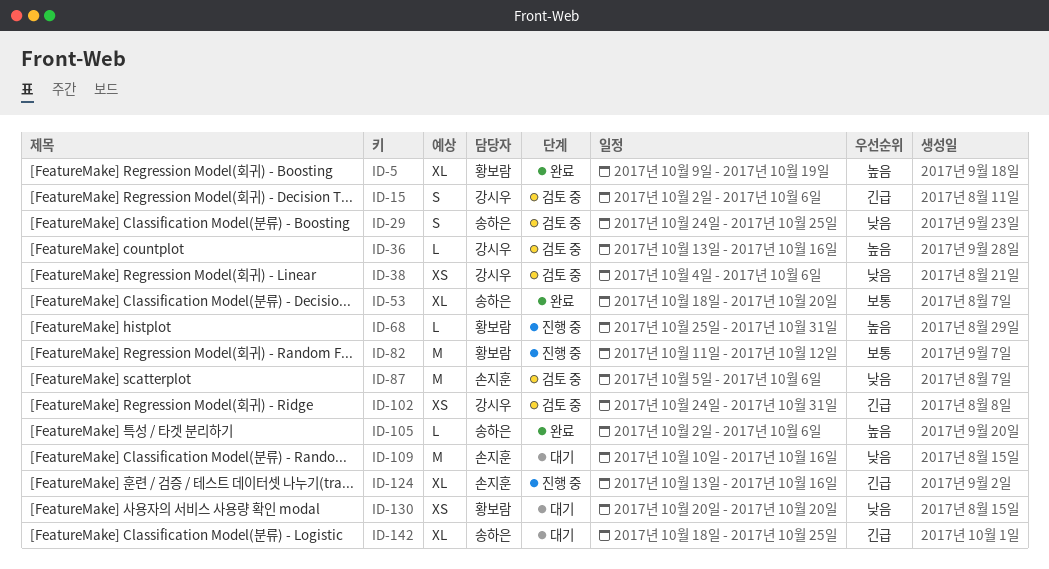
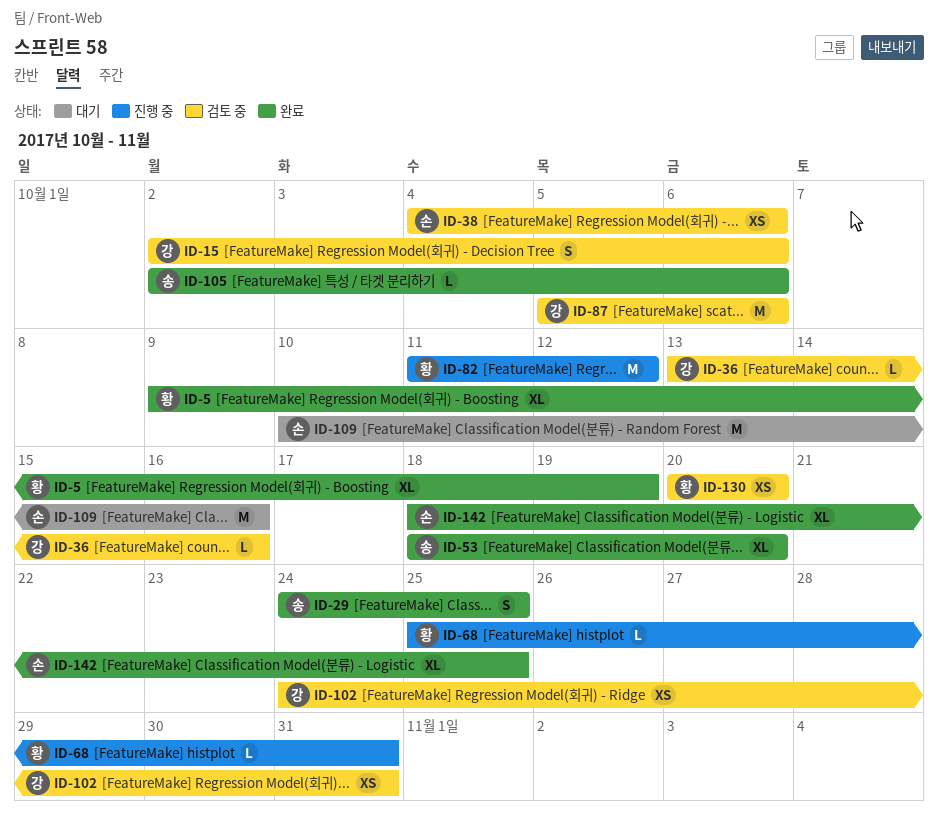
ID-29, status: 검토 중 -> 완료
ID-38, owner: 강시우 -> 손지훈
ID-87, owner: 손지훈 -> 강시우
ID-124: present -> none
ID-130, status: 대기 -> 검토 중
ID-142, status: 대기 -> 완료
ID-142, owner: 송하은 -> 손지훈

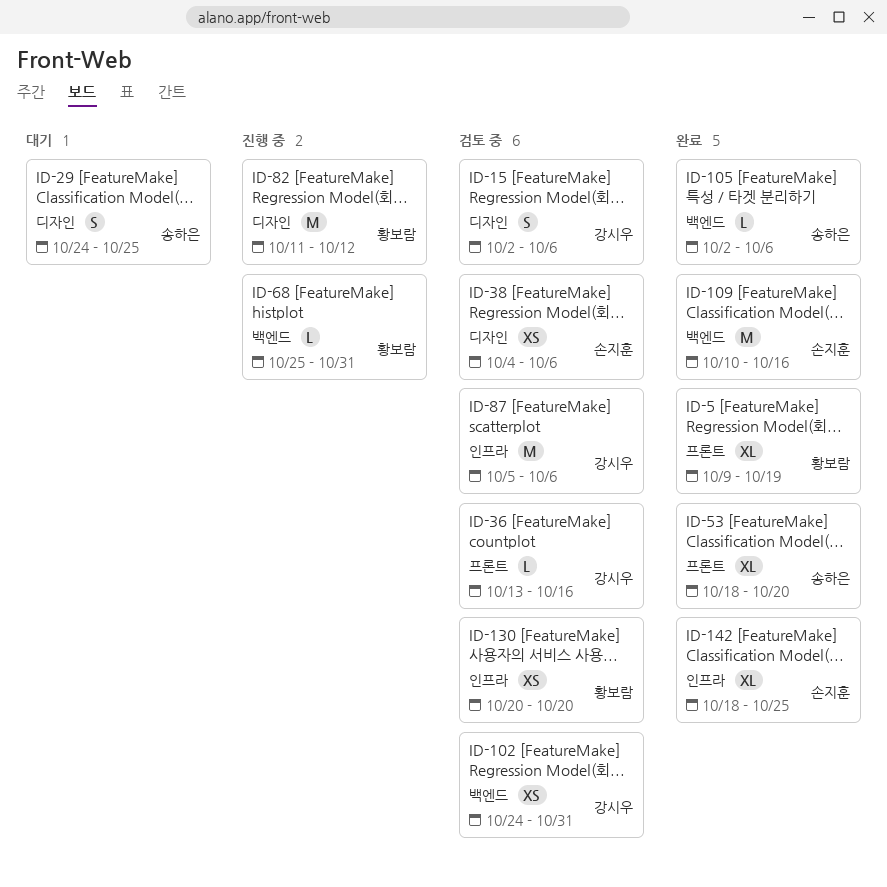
ID-29, status: 완료 -> 대기
ID-109, status: 대기 -> 완료

